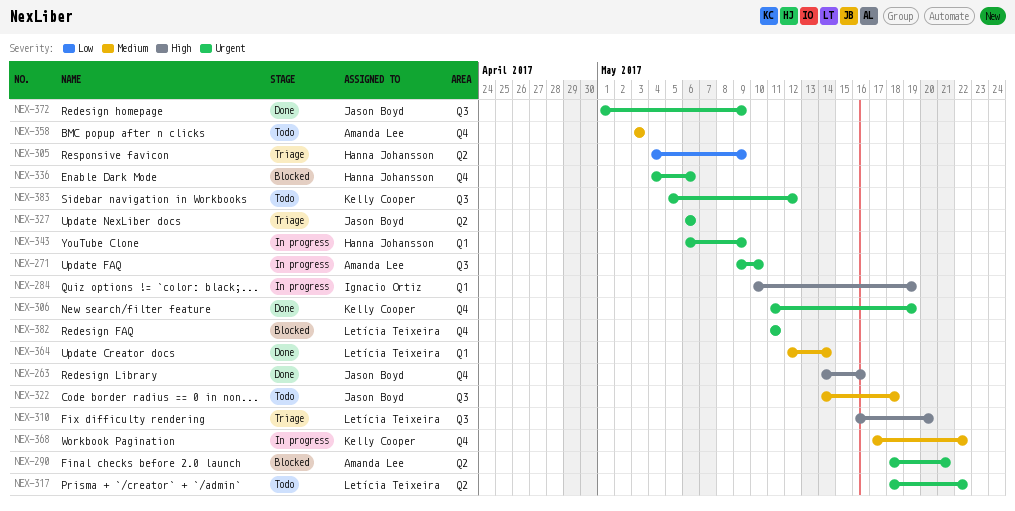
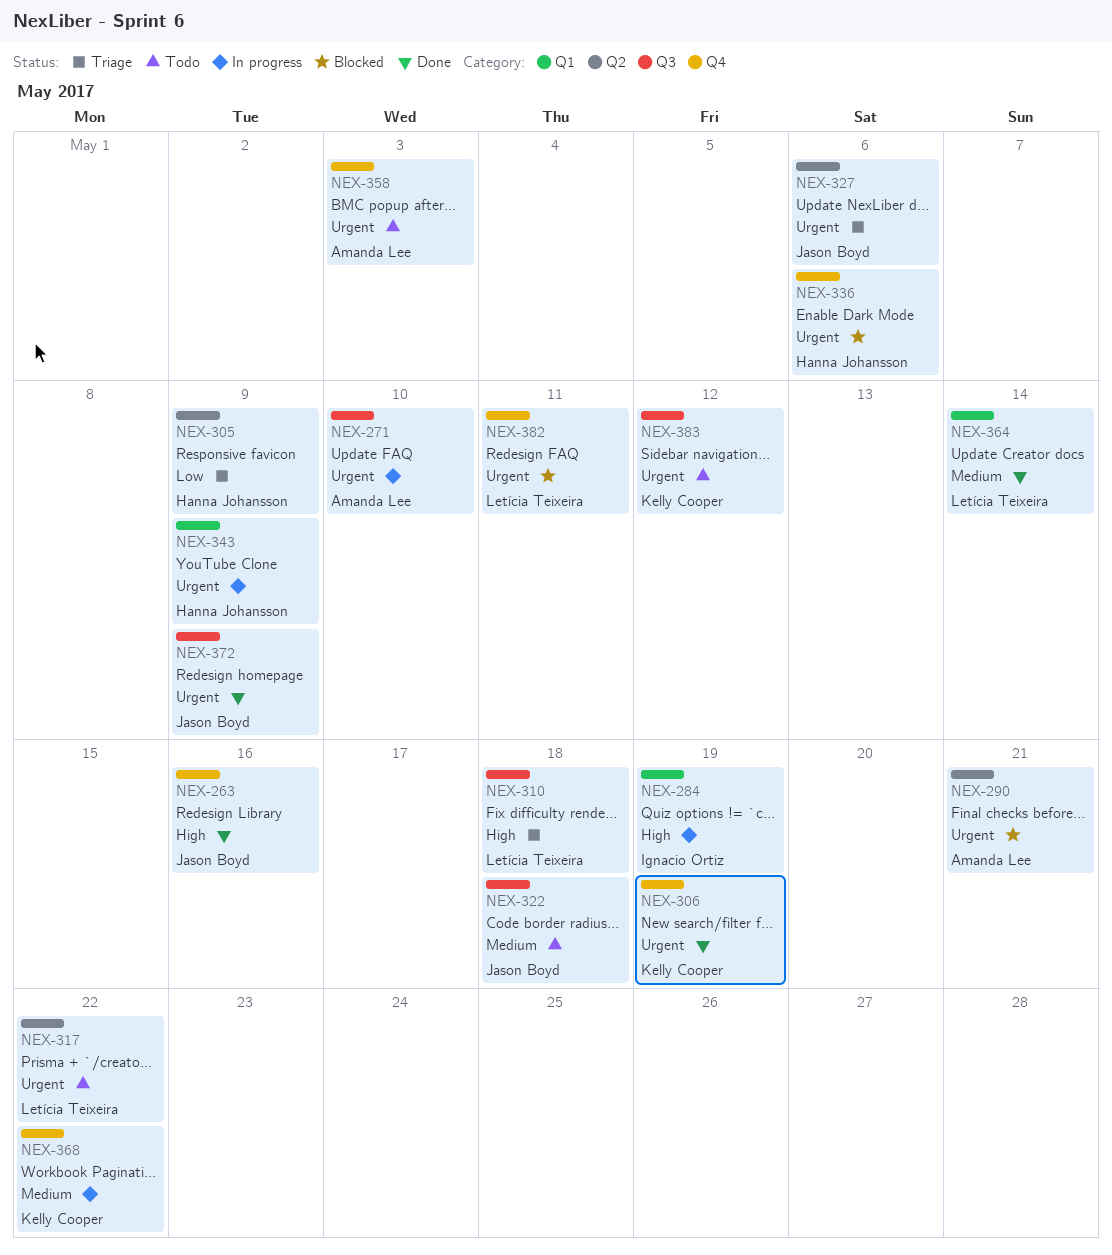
NEX-310, due: May 20 -> May 18
NEX-358, priority: Medium -> Urgent

